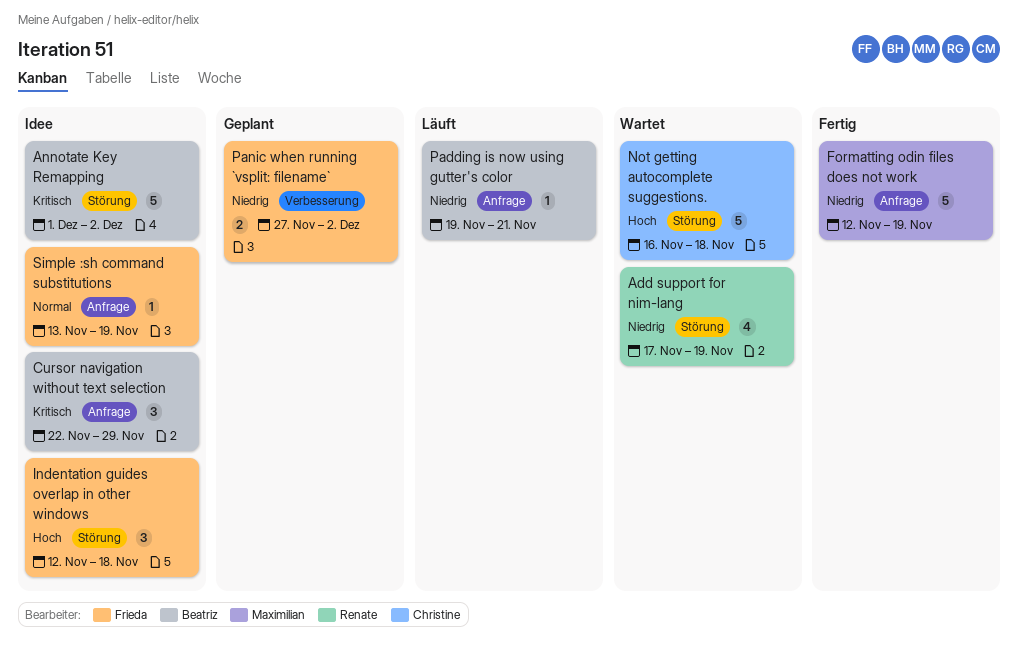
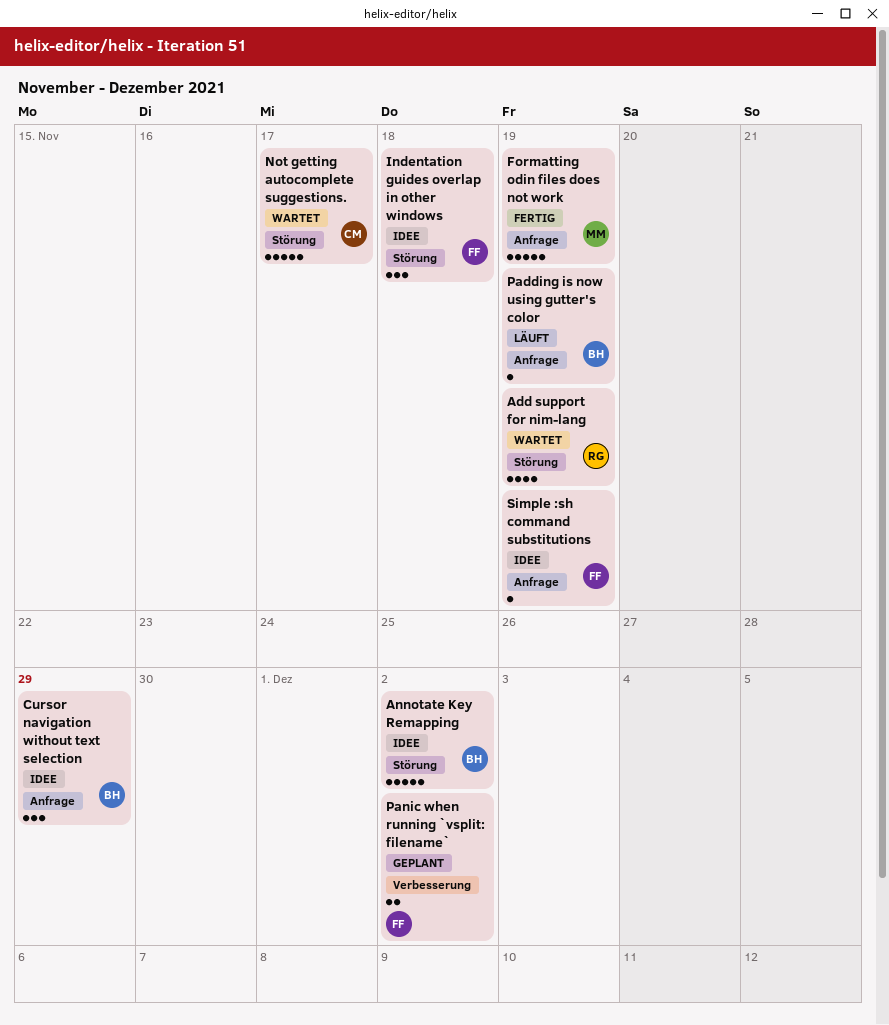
Not getting autocomplete suggestions., due: Nov 18 -> Nov 17
Padding is now using gutter's color, due: Nov 21 -> Nov 19

